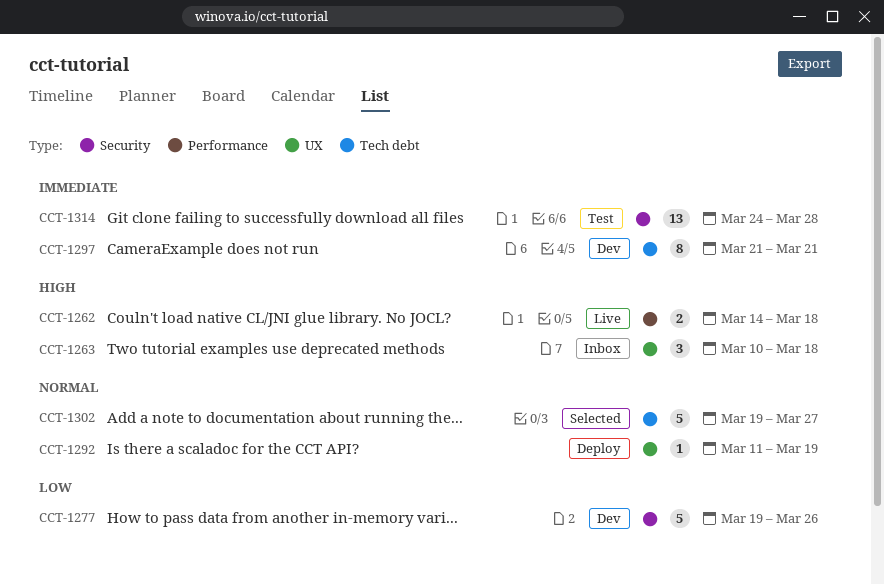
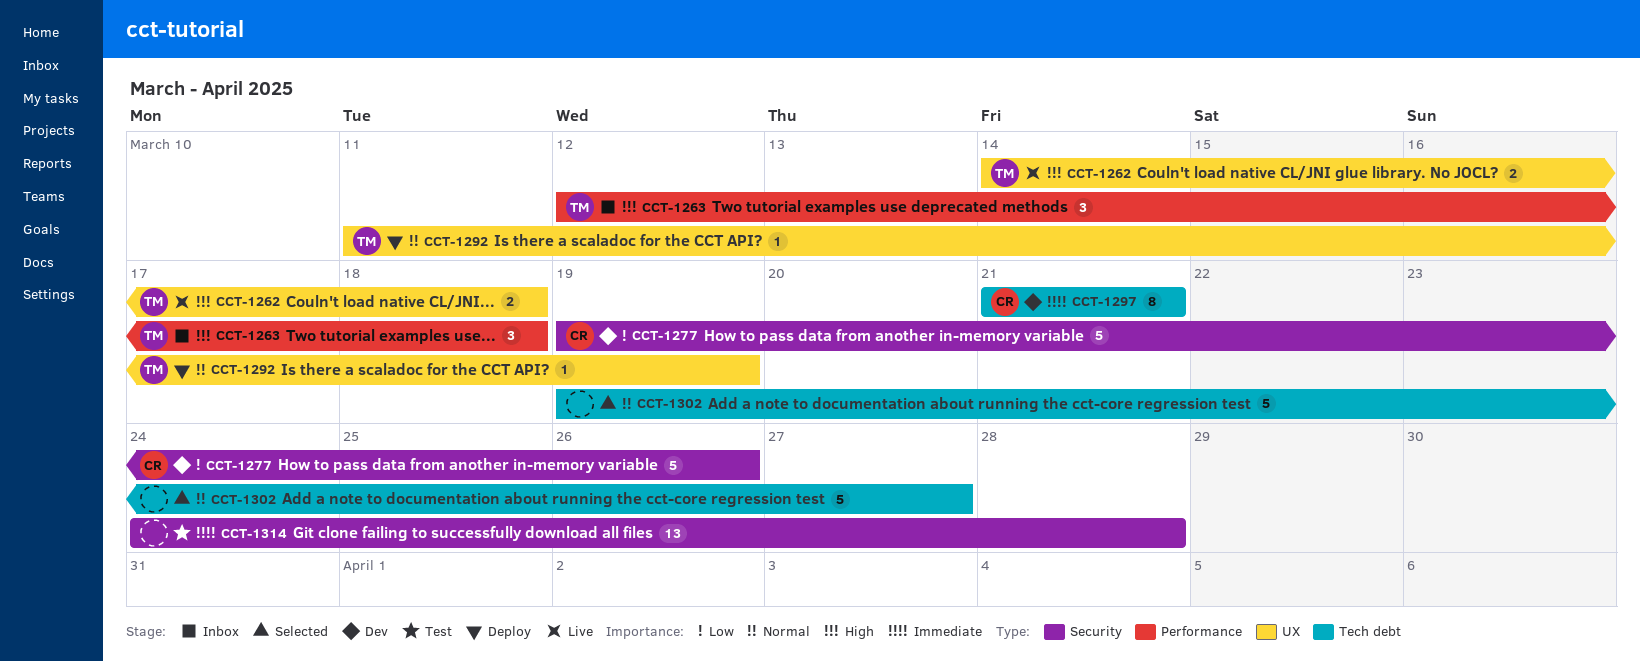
CCT-1262, label: Performance -> UX
CCT-1263, label: UX -> Performance
CCT-1263, start: Mar 10 -> Mar 12

